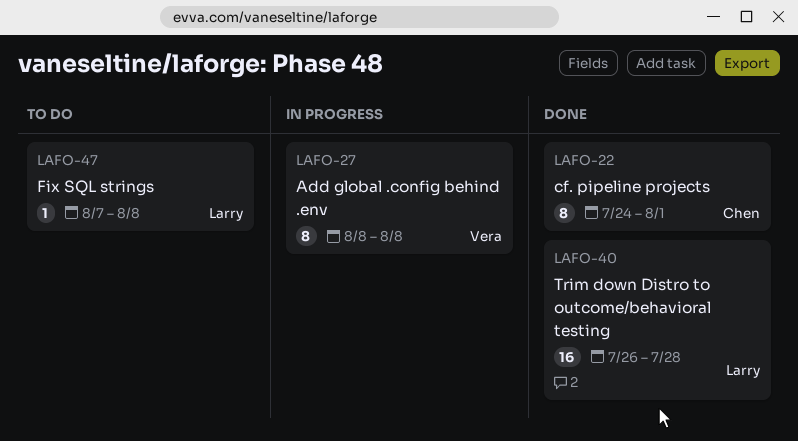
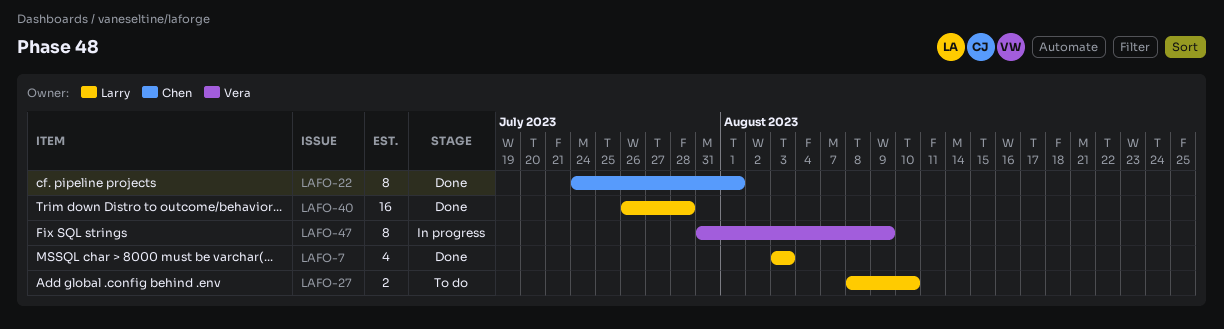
LAFO-7: none -> present
LAFO-27, status: In progress -> To do
LAFO-27, owner: Vera -> Larry
LAFO-27, estimate: 8 -> 2
LAFO-27, due: Aug 8 -> Aug 10
LAFO-47, status: To do -> In progress
LAFO-47, owner: Larry -> Vera
LAFO-47, estimate: 1 -> 8
LAFO-47, start: Aug 7 -> Jul 31
LAFO-47, due: Aug 8 -> Aug 9

